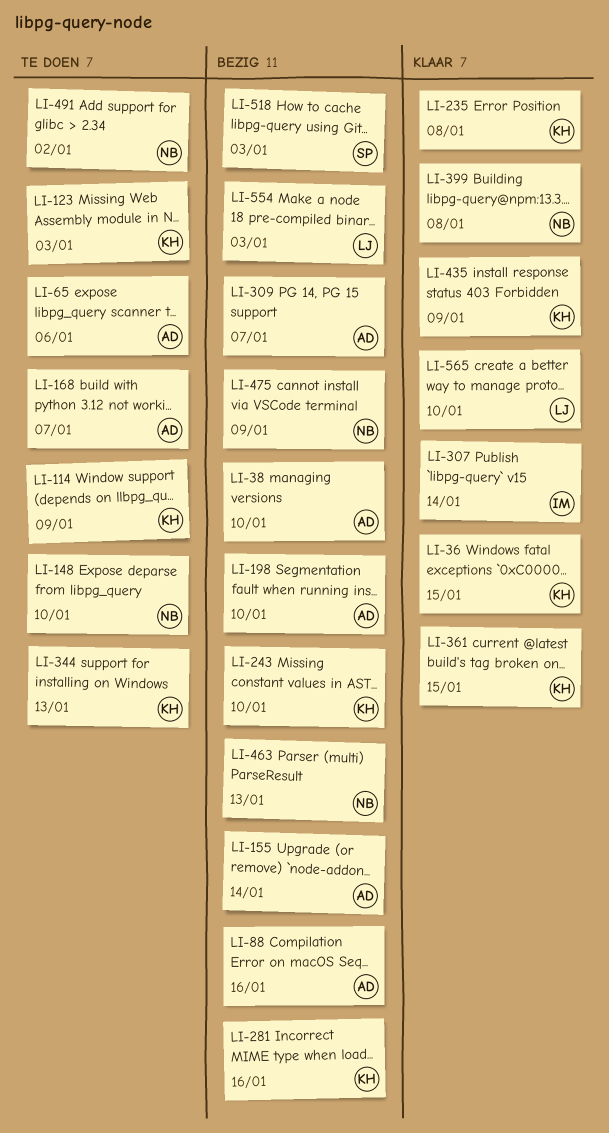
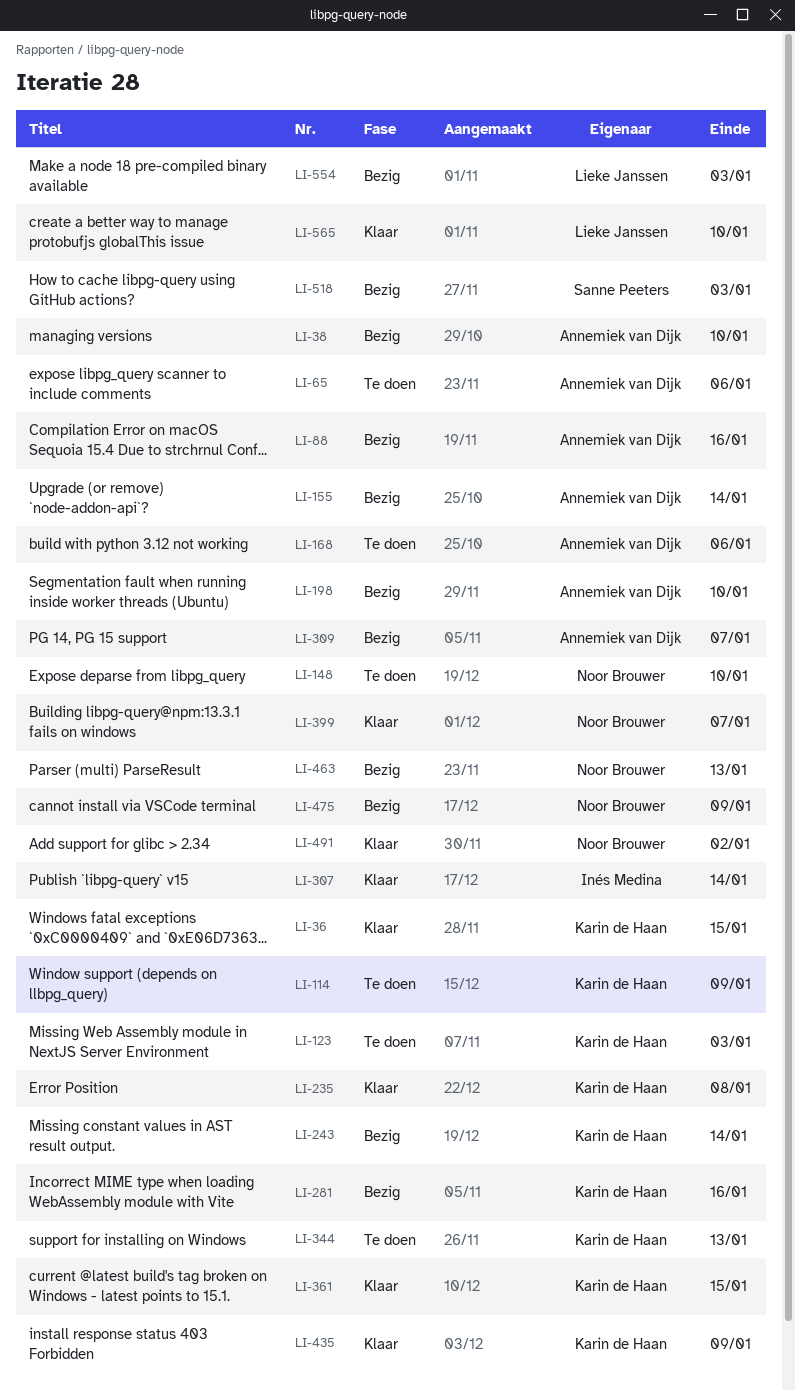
LI-168, due: Jan 7 -> Jan 6
LI-243, due: Jan 10 -> Jan 14
LI-399, due: Jan 8 -> Jan 7
LI-491, status: Te doen -> Klaar

